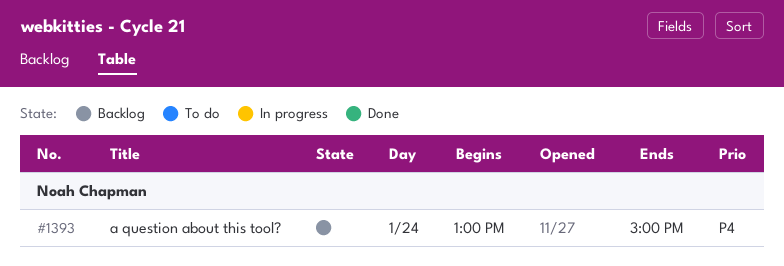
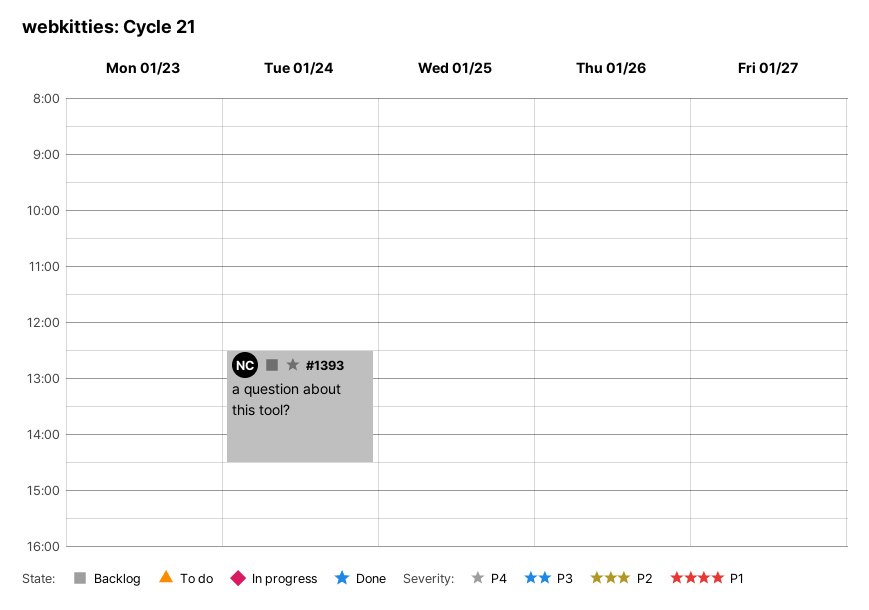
#1393, begins: 13:00 -> 12:30
#1393, ends: 15:00 -> 14:30

